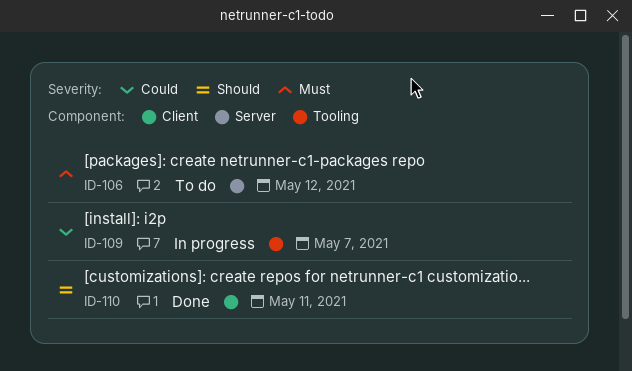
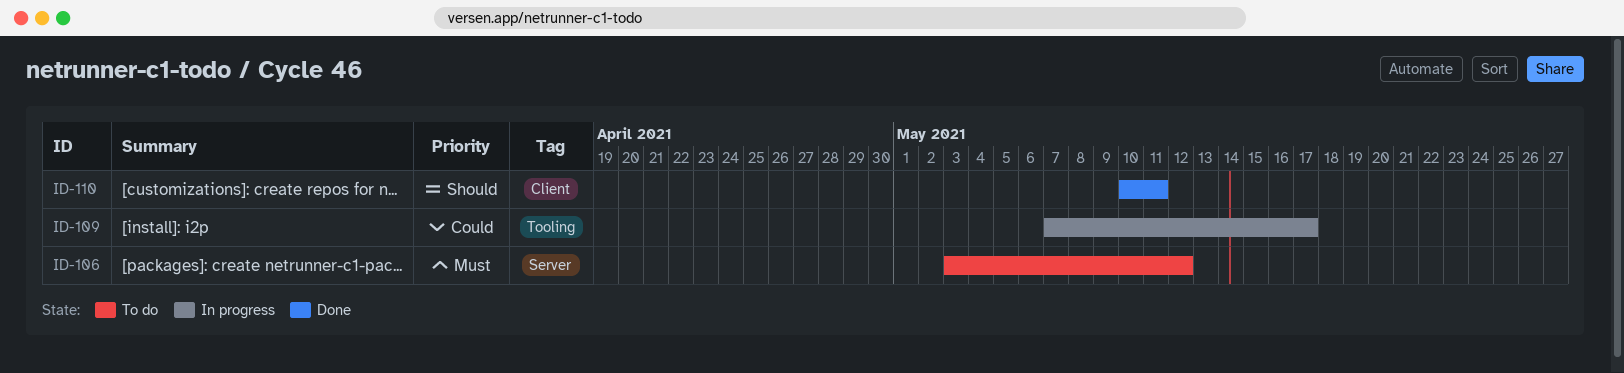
ID-109, due: May 7 -> May 17

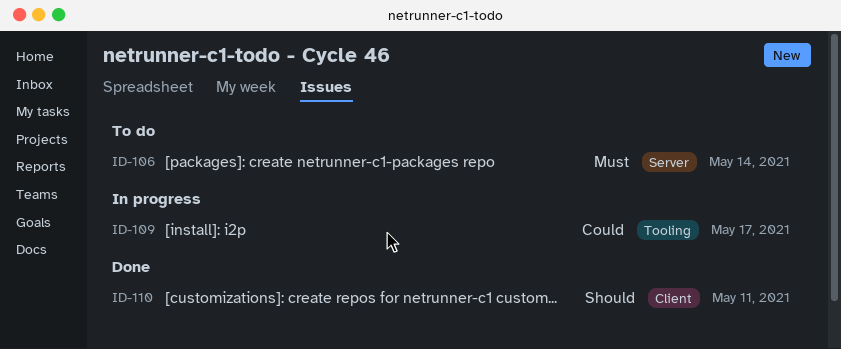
ID-106, due: May 12 -> May 14

